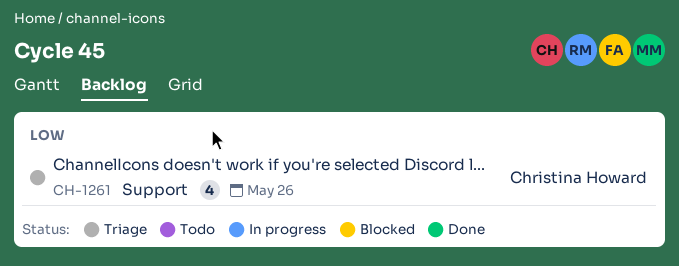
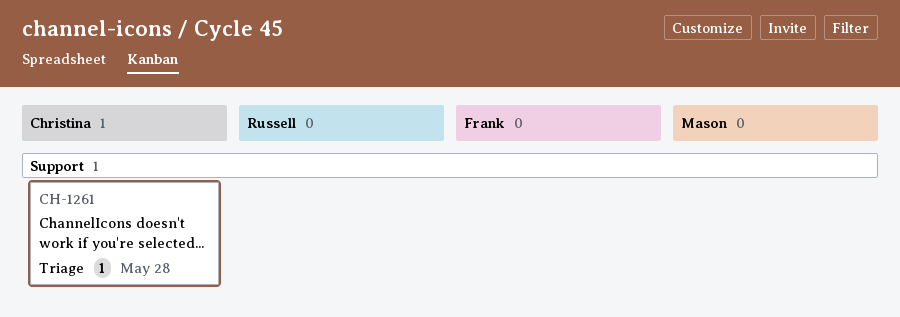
CH-1261, estimate: 4 -> 1
CH-1261, due: May 26 -> May 28

